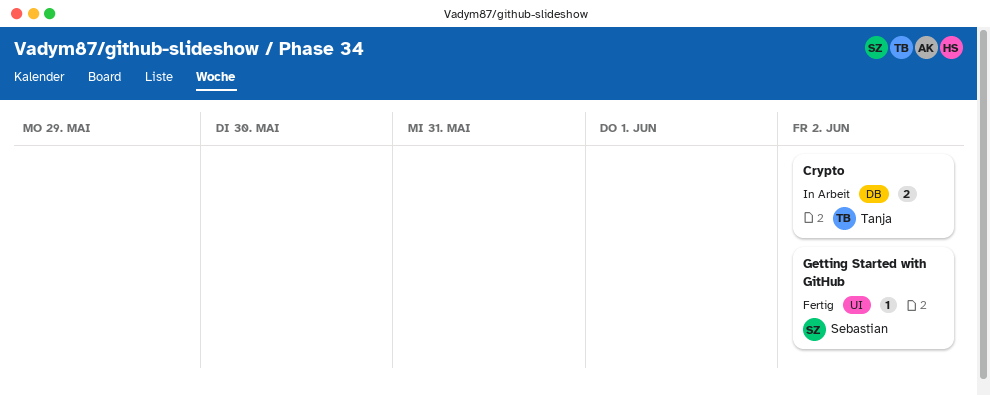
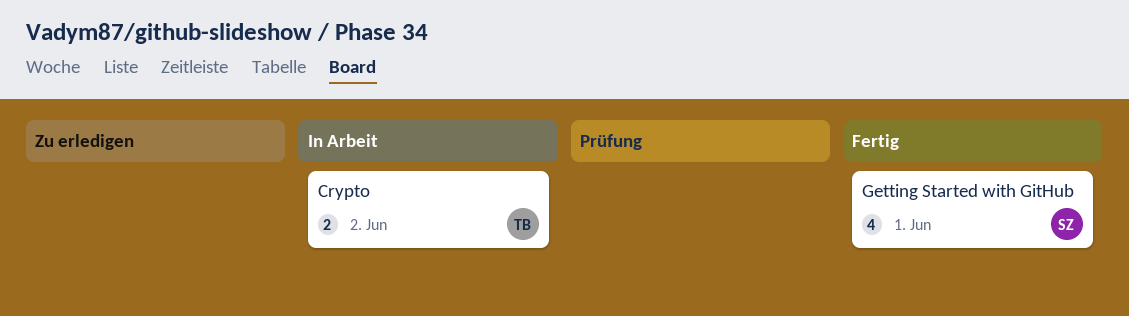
Getting Started with GitHub, estimate: 1 -> 4
Getting Started with GitHub, due: Jun 2 -> Jun 1

